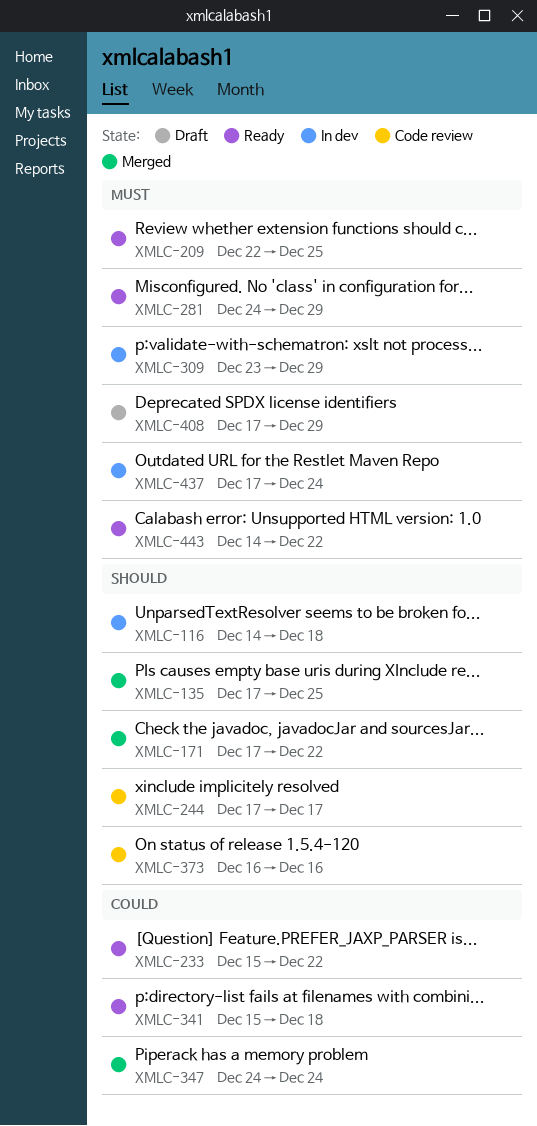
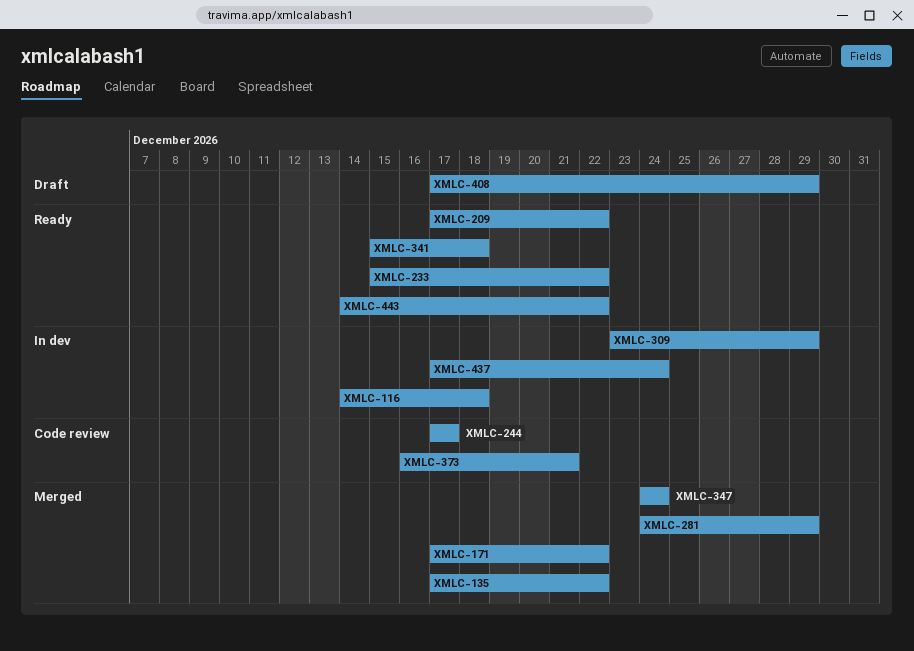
XMLC-135, due: Dec 25 -> Dec 22
XMLC-209, start: Dec 22 -> Dec 17
XMLC-209, due: Dec 25 -> Dec 22
XMLC-281, status: Ready -> Merged
XMLC-373, due: Dec 16 -> Dec 21

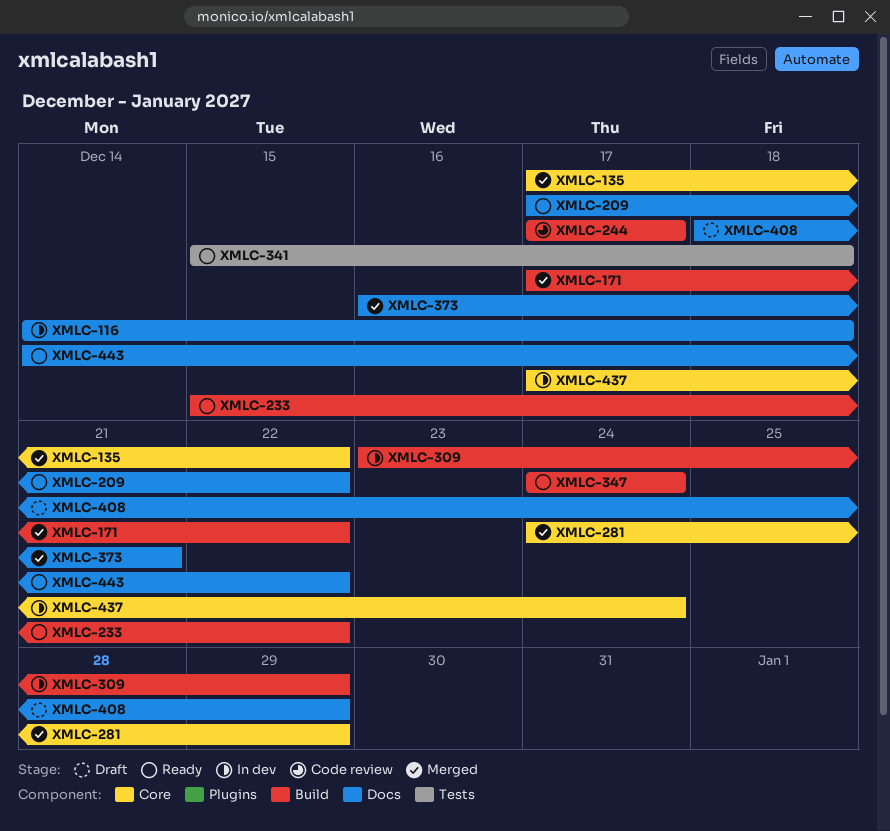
XMLC-347, status: Merged -> Ready
XMLC-373, status: Code review -> Merged
XMLC-408, start: Dec 17 -> Dec 18

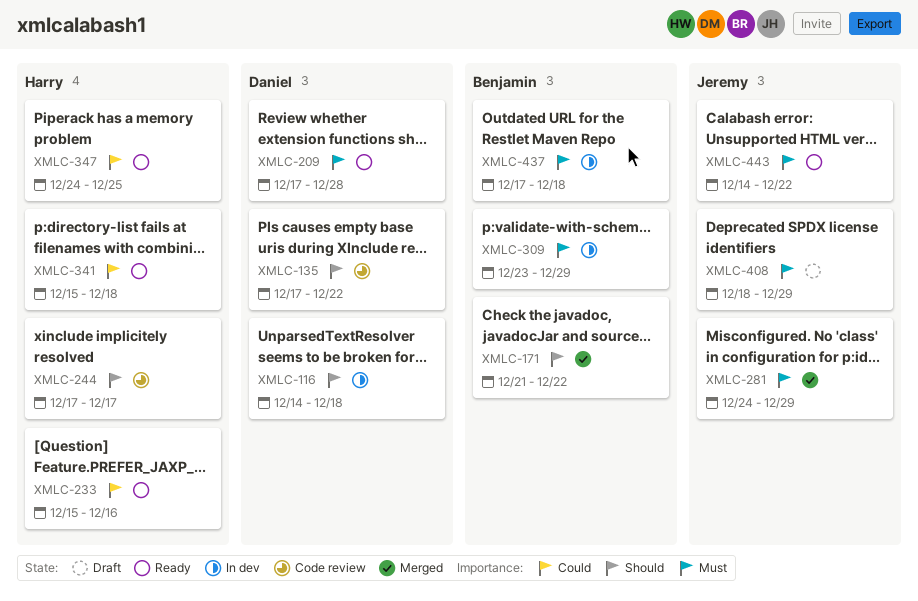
XMLC-135, status: Merged -> Code review
XMLC-171, start: Dec 17 -> Dec 21
XMLC-209, due: Dec 22 -> Dec 28
XMLC-233, due: Dec 22 -> Dec 16
XMLC-347, due: Dec 24 -> Dec 25
XMLC-373: present -> none
XMLC-437, due: Dec 24 -> Dec 18

